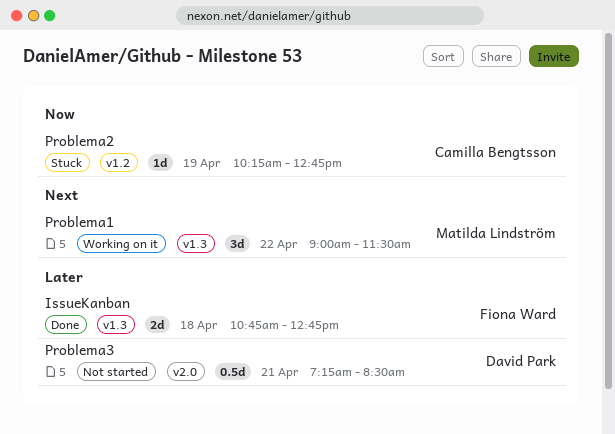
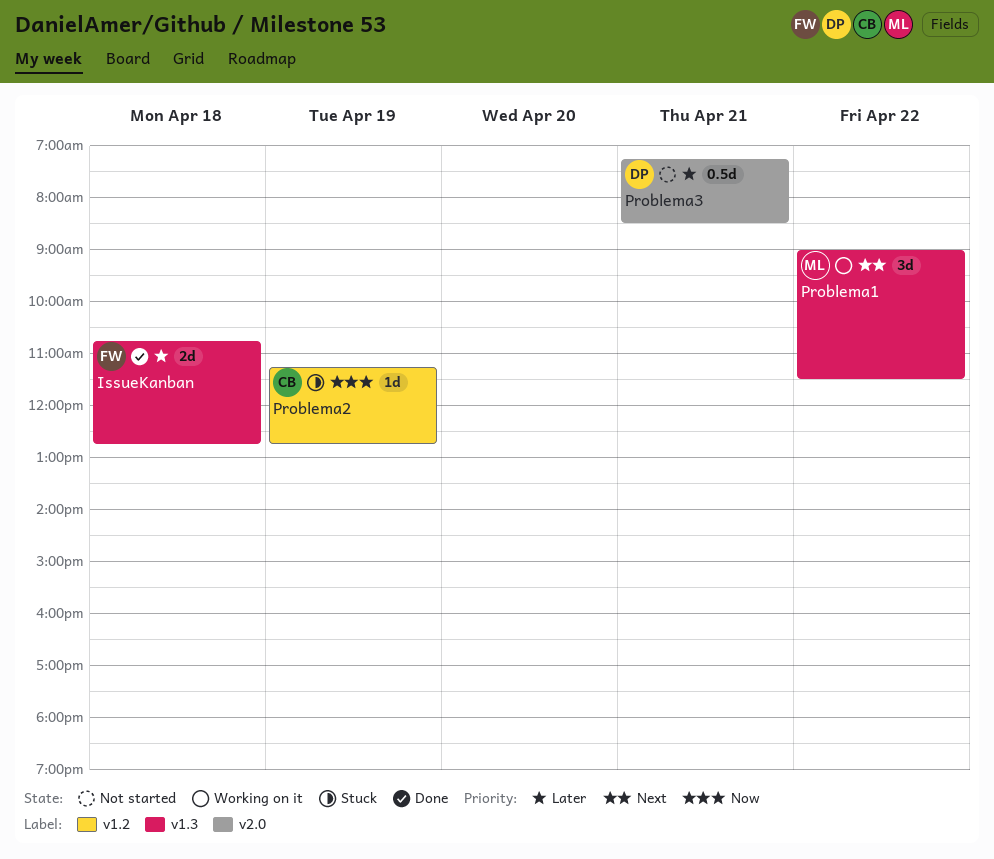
Problema2, begins: 10:15 -> 11:15

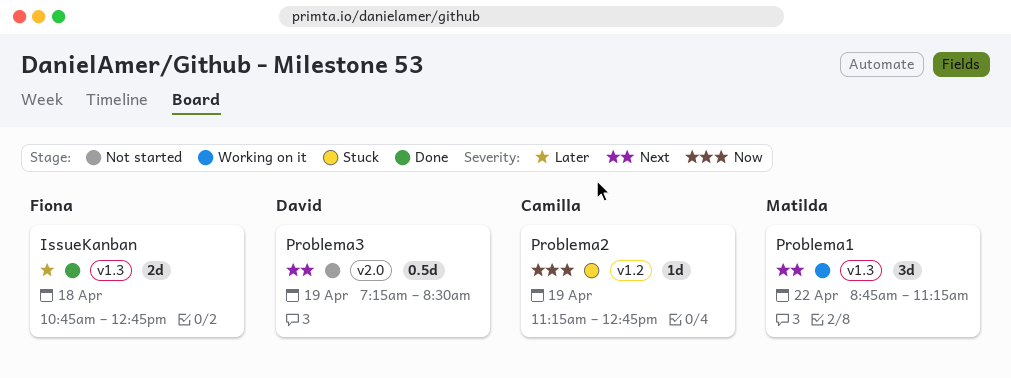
Problema1, begins: 09:00 -> 08:45
Problema1, ends: 11:30 -> 11:15
Problema3, priority: Later -> Next
Problema3, day: Apr 21 -> Apr 19

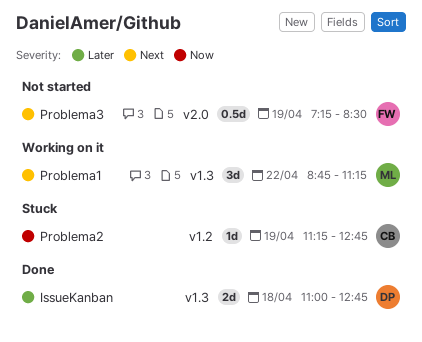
IssueKanban, owner: Fiona -> David
IssueKanban, begins: 10:45 -> 11:00
Problema3, owner: David -> Fiona

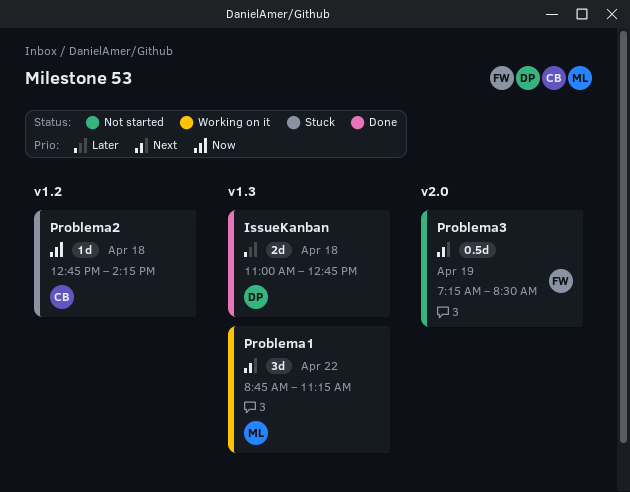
Problema2, day: Apr 19 -> Apr 18
Problema2, begins: 11:15 -> 12:45
Problema2, ends: 12:45 -> 14:15

